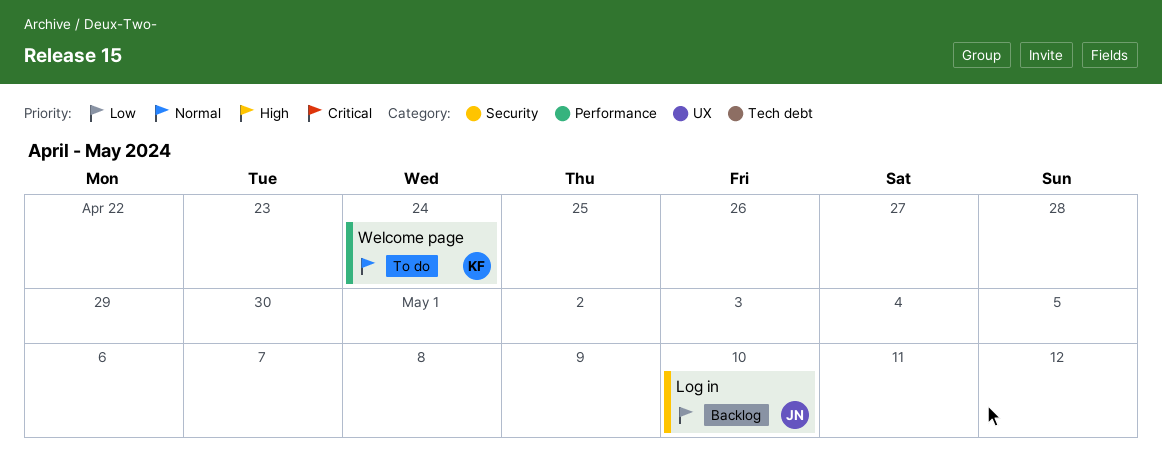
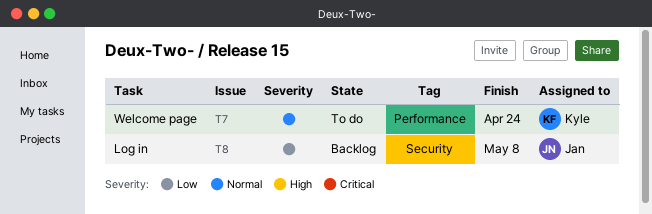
Log in, due: May 10 -> May 8

